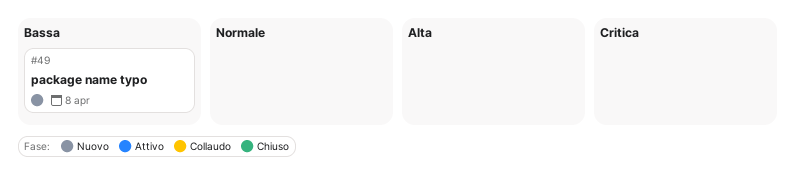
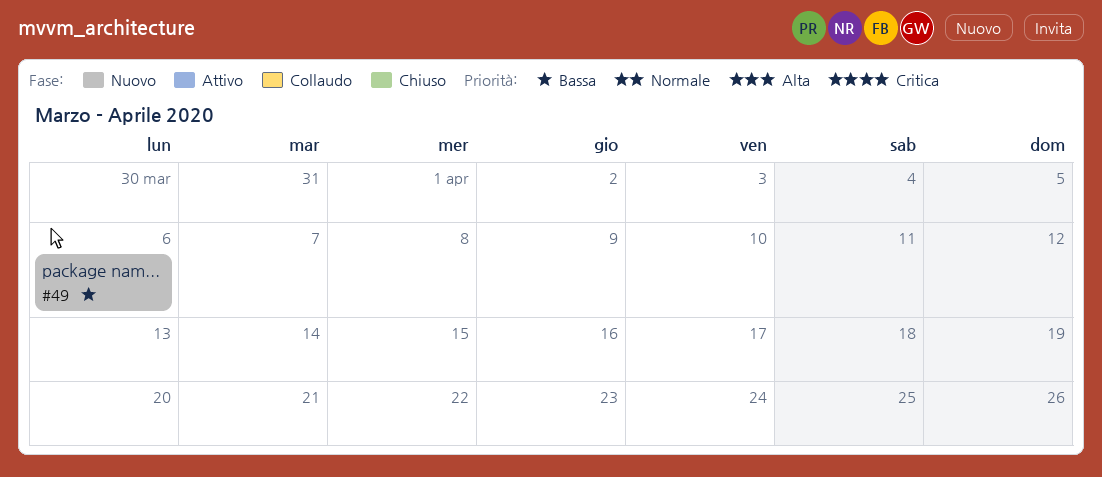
#49, due: Apr 8 -> Apr 6

